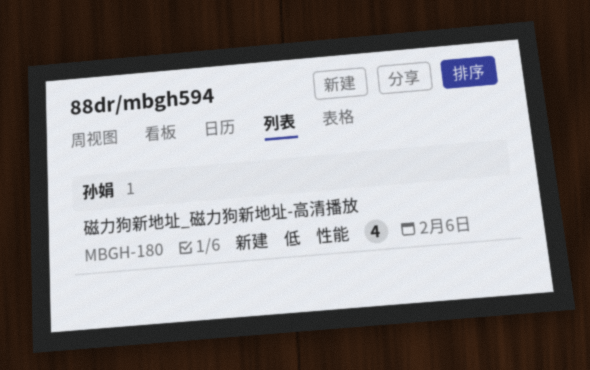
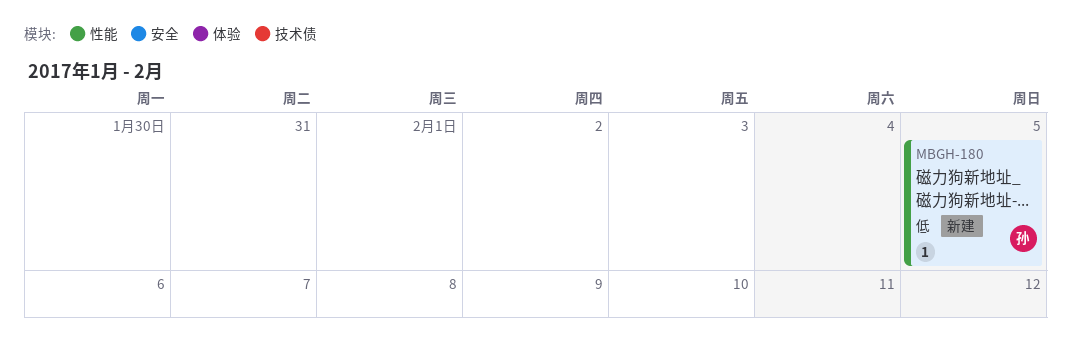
MBGH-180, estimate: 4 -> 1
MBGH-180, due: Feb 6 -> Feb 5

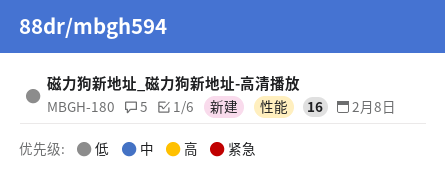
MBGH-180, estimate: 1 -> 16
MBGH-180, due: Feb 5 -> Feb 8

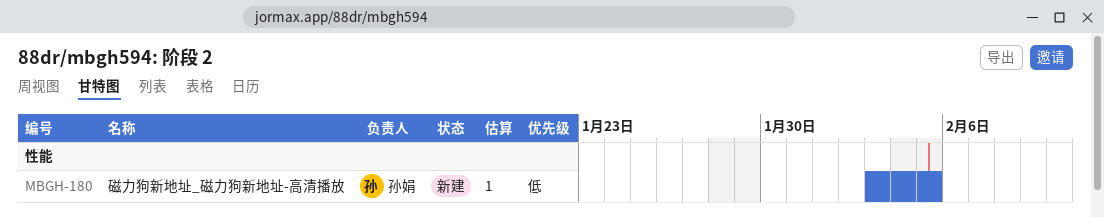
MBGH-180, estimate: 16 -> 1
MBGH-180, due: Feb 8 -> Feb 5

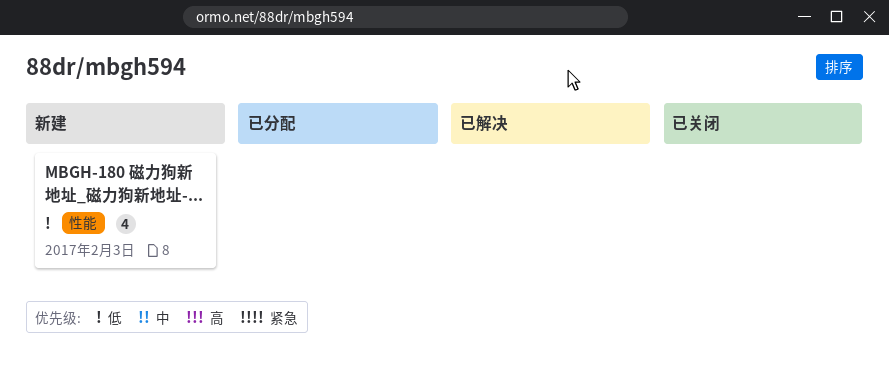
MBGH-180, estimate: 1 -> 4
MBGH-180, due: Feb 5 -> Feb 3

